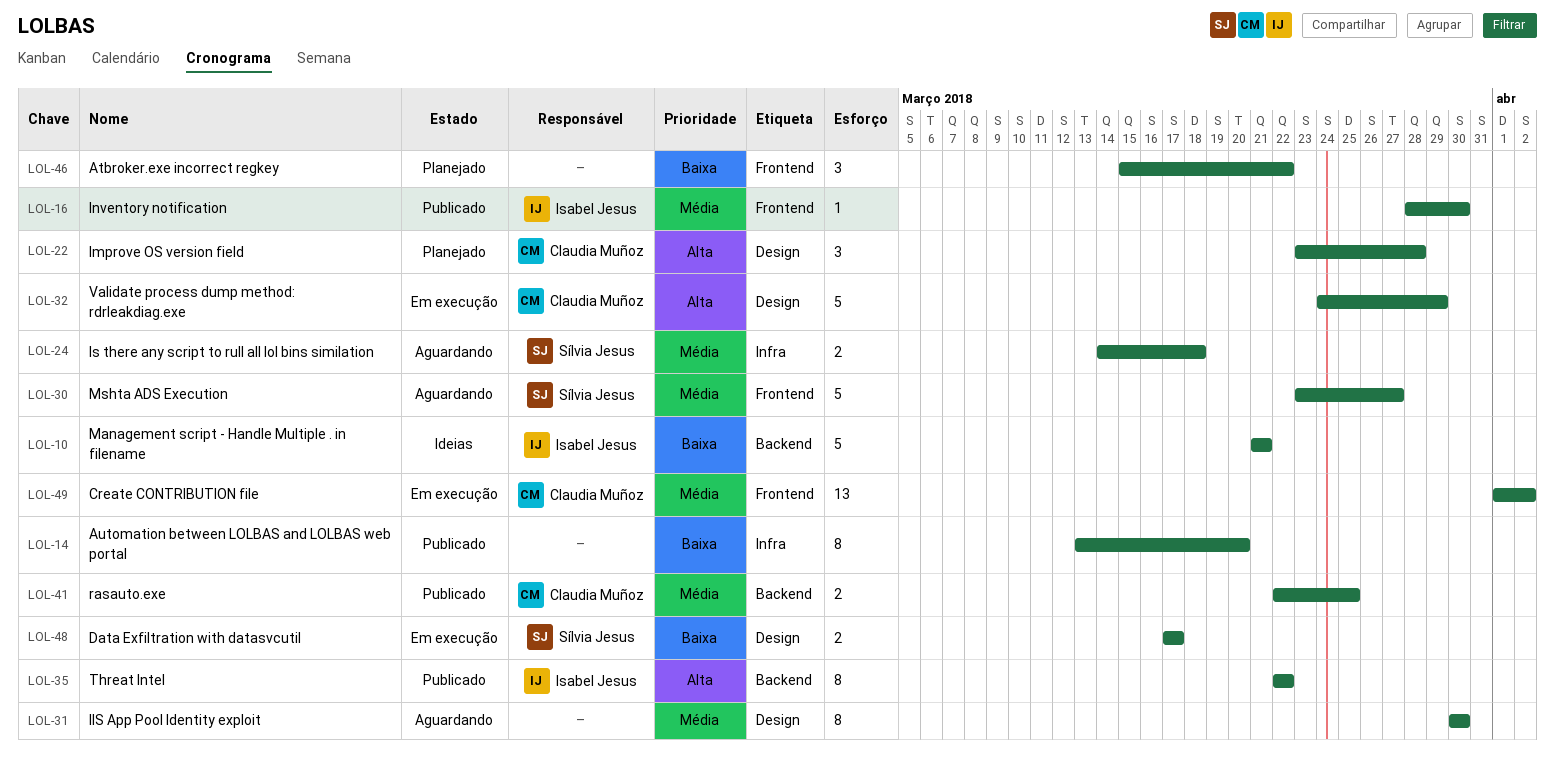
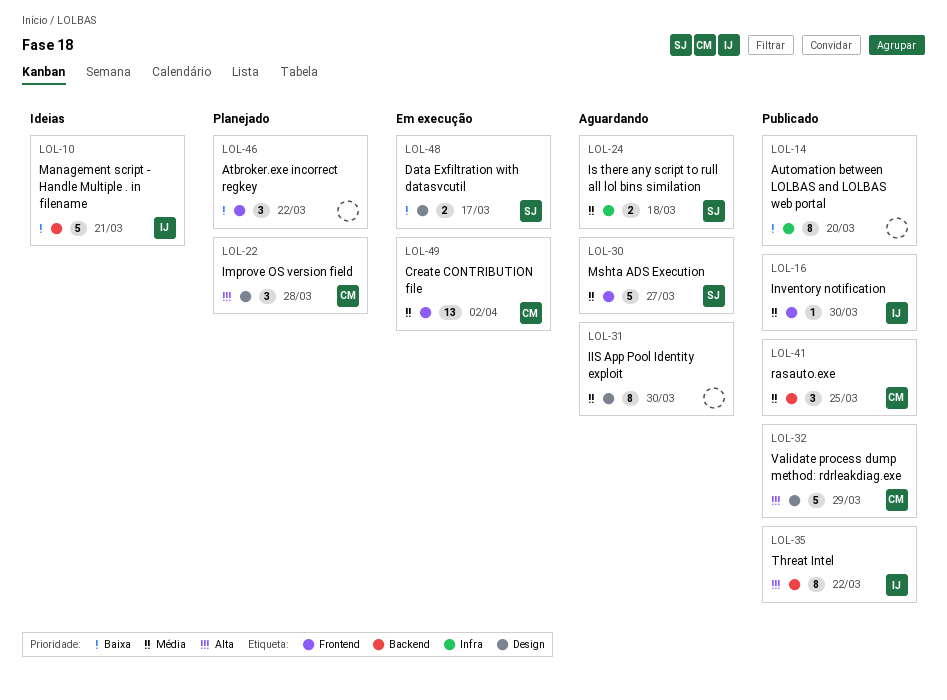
LOL-32, status: Em execução -> Publicado
LOL-41, estimate: 2 -> 3

